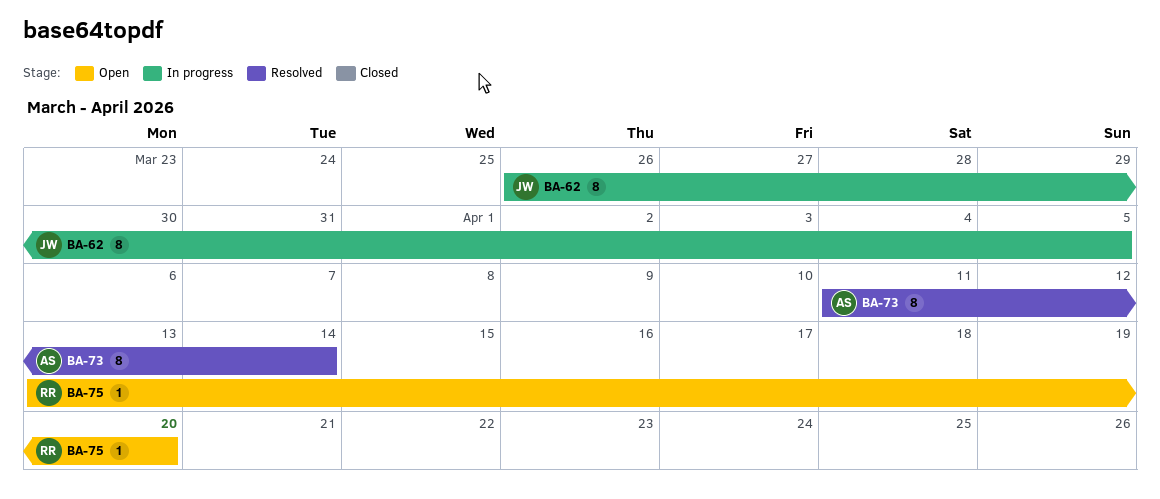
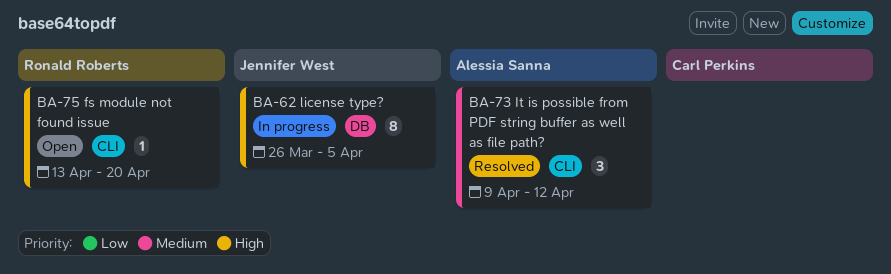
BA-73, estimate: 8 -> 3
BA-73, start: Apr 11 -> Apr 9
BA-73, due: Apr 14 -> Apr 12

